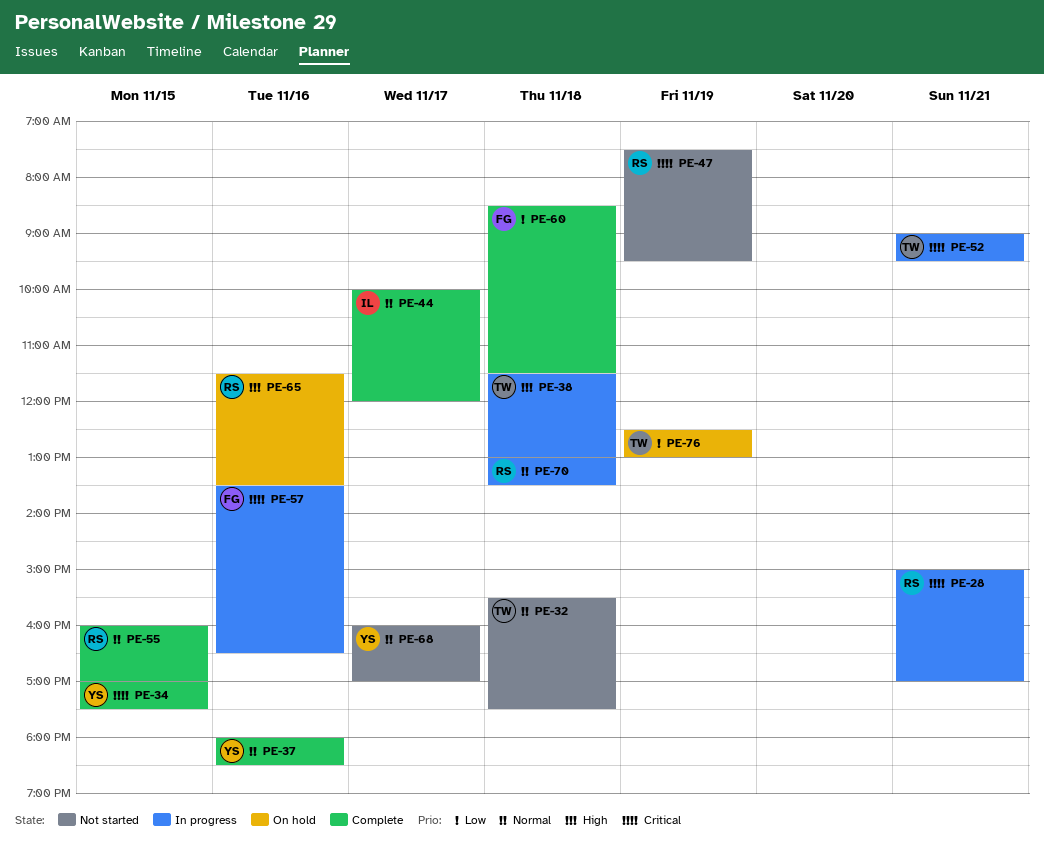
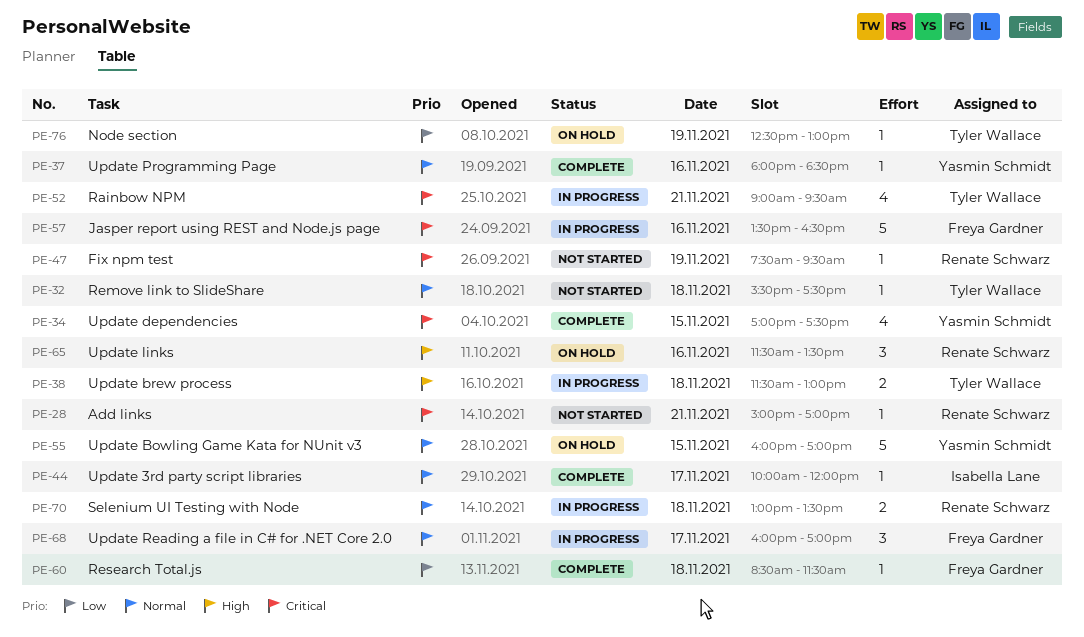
PE-28, status: In progress -> Not started
PE-55, status: Complete -> On hold
PE-55, owner: Renate Schwarz -> Yasmin Schmidt
PE-68, status: Not started -> In progress
PE-68, owner: Yasmin Schmidt -> Freya Gardner

